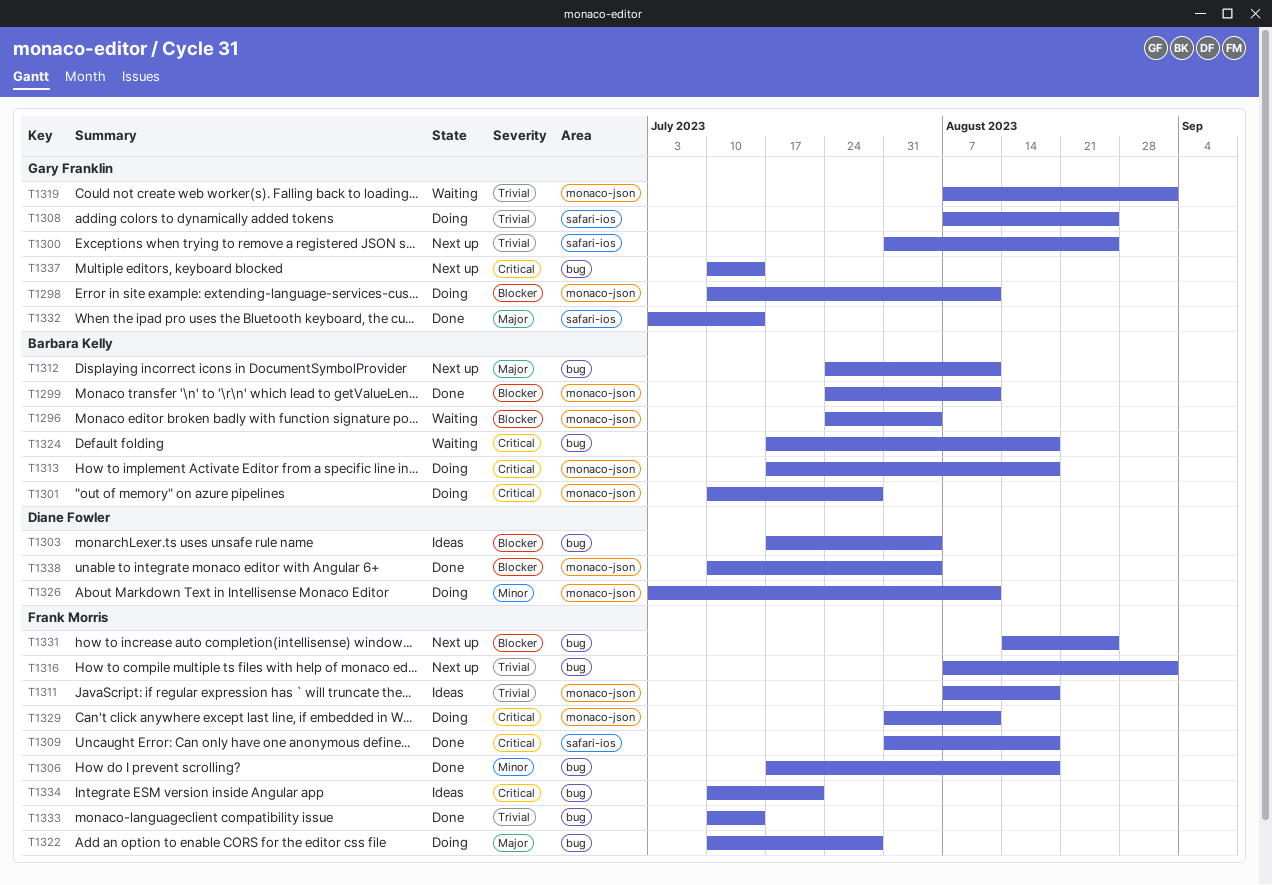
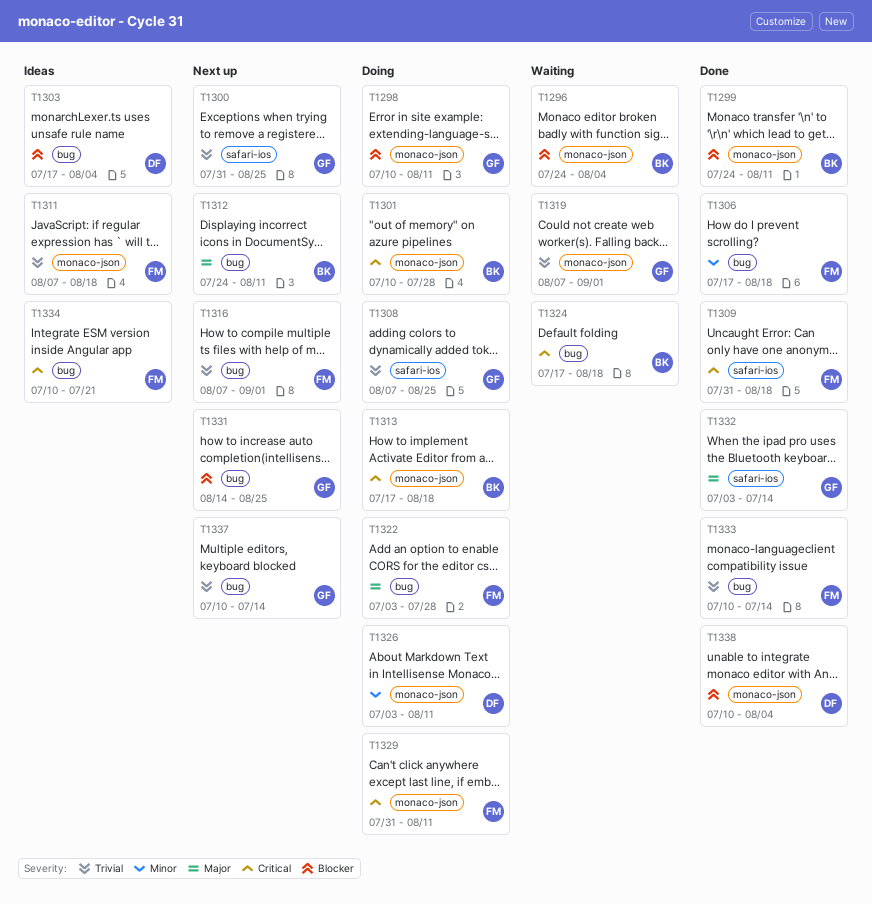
T1322, start: Jul 10 -> Jul 3
T1331, owner: Frank Morris -> Gary Franklin
T1337, priority: Critical -> Trivial

